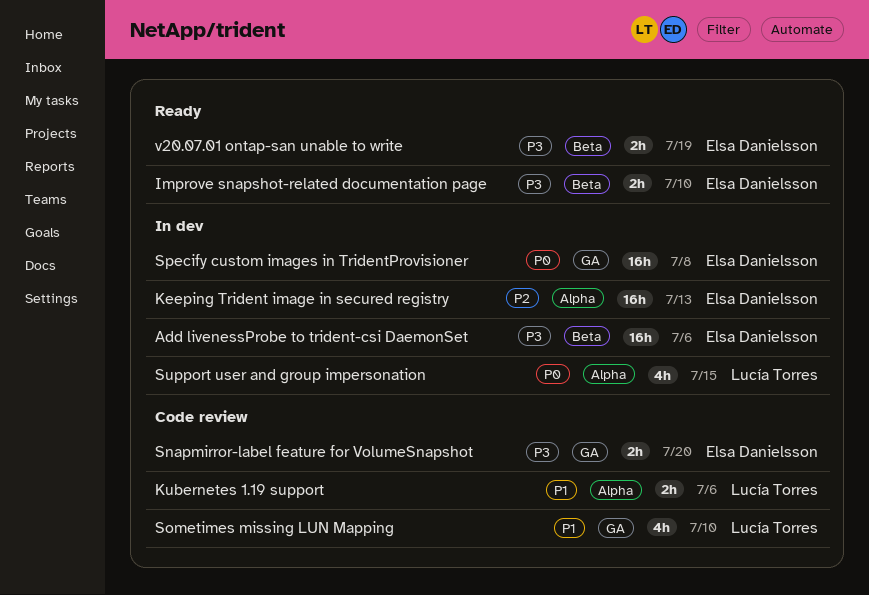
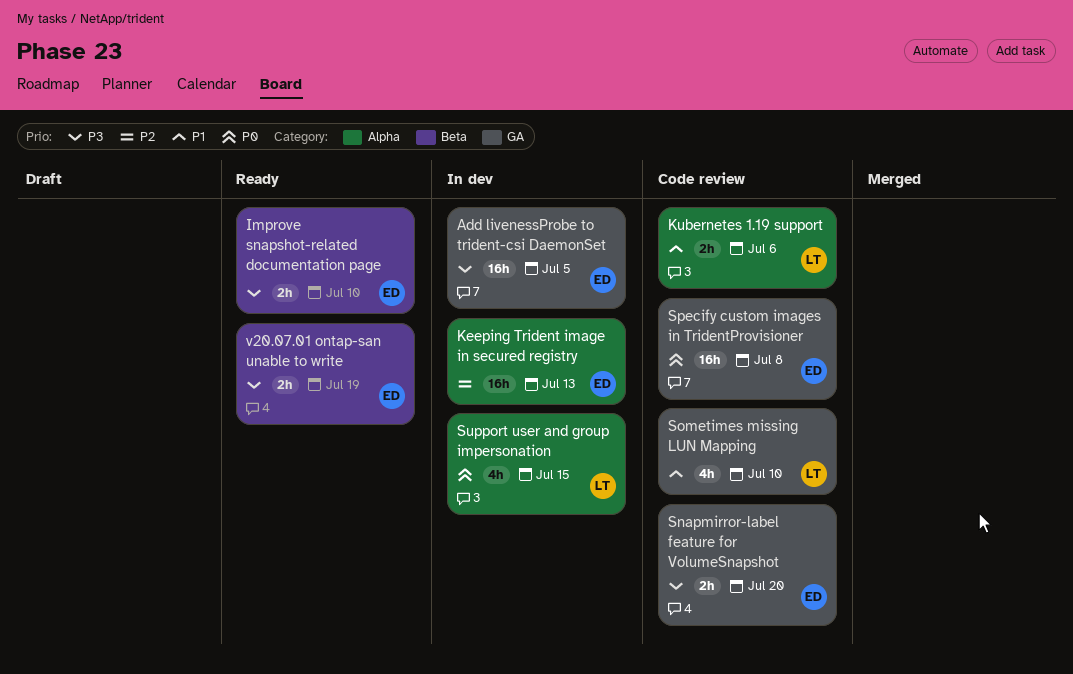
Add livenessProbe to trident-csi DaemonSet, label: Beta -> GA
Add livenessProbe to trident-csi DaemonSet, due: Jul 6 -> Jul 5
Specify custom images in TridentProvisioner, status: In dev -> Code review

